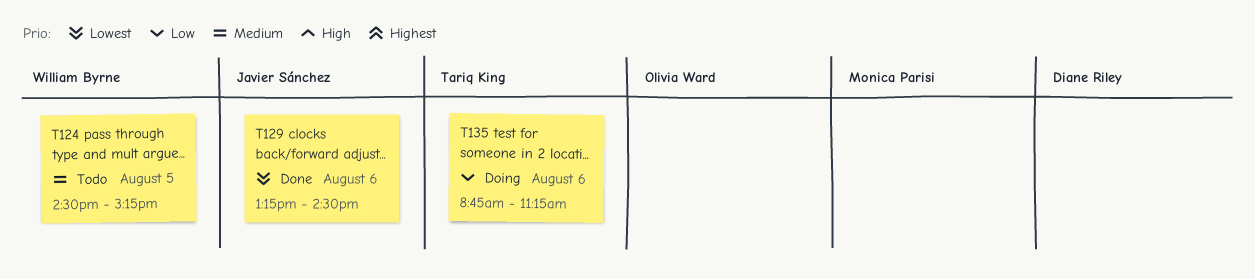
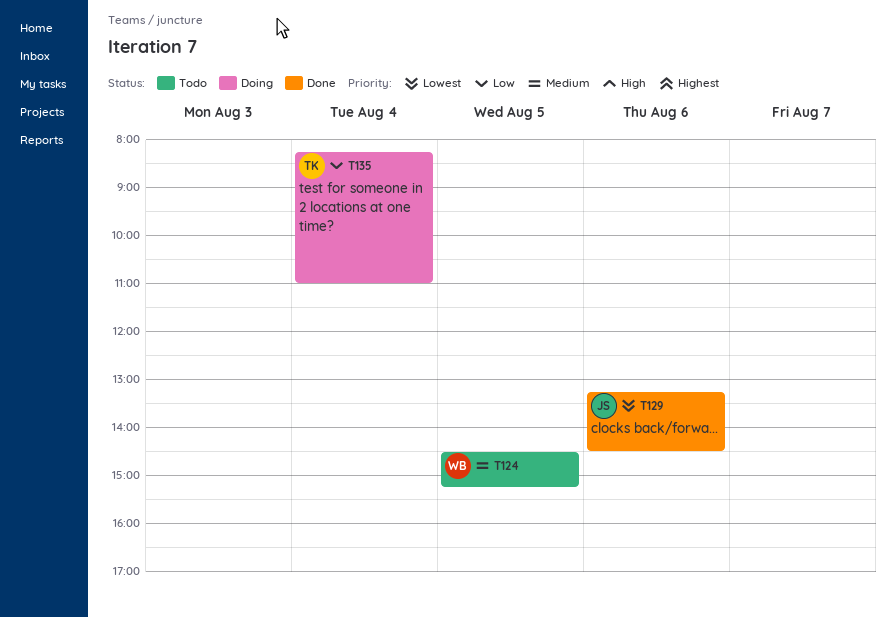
T135, day: Aug 6 -> Aug 4
T135, begins: 08:45 -> 08:15
T135, ends: 11:15 -> 11:00

